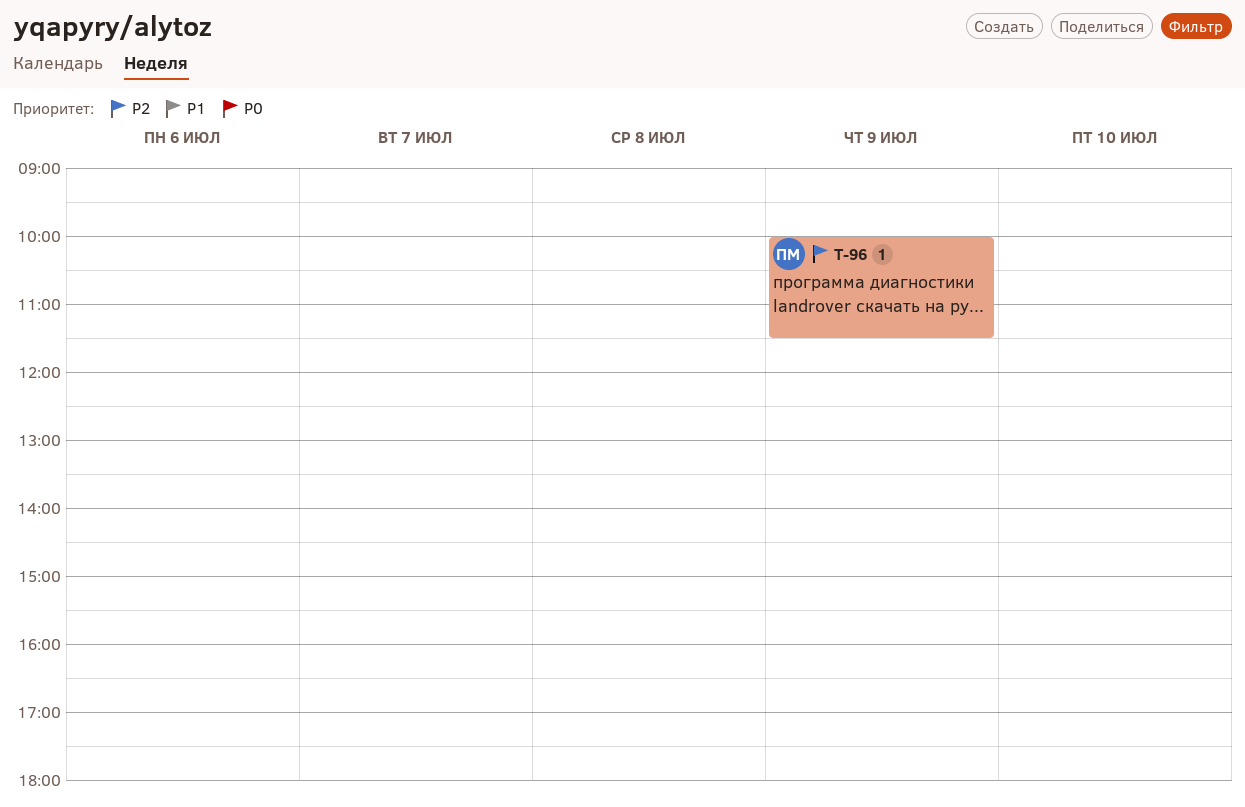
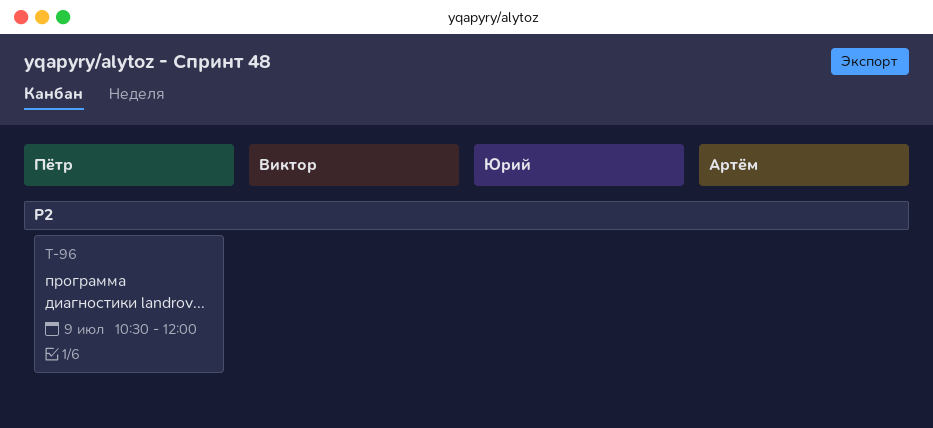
T-96, begins: 10:00 -> 10:30
T-96, ends: 11:30 -> 12:00

